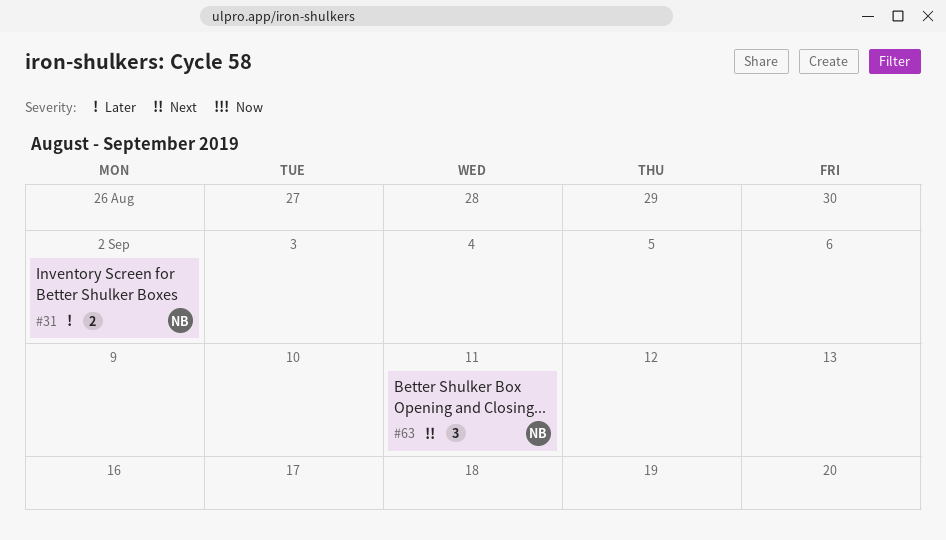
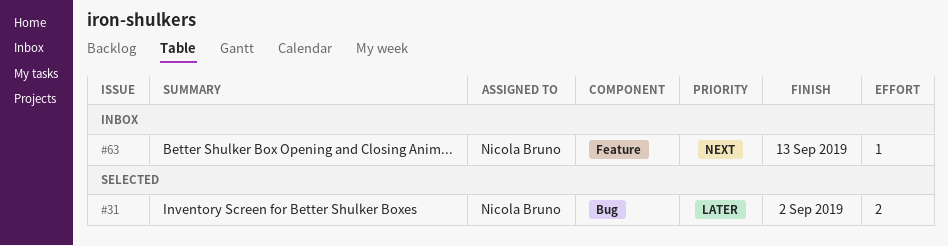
#63, estimate: 3 -> 1
#63, due: Sep 11 -> Sep 13

